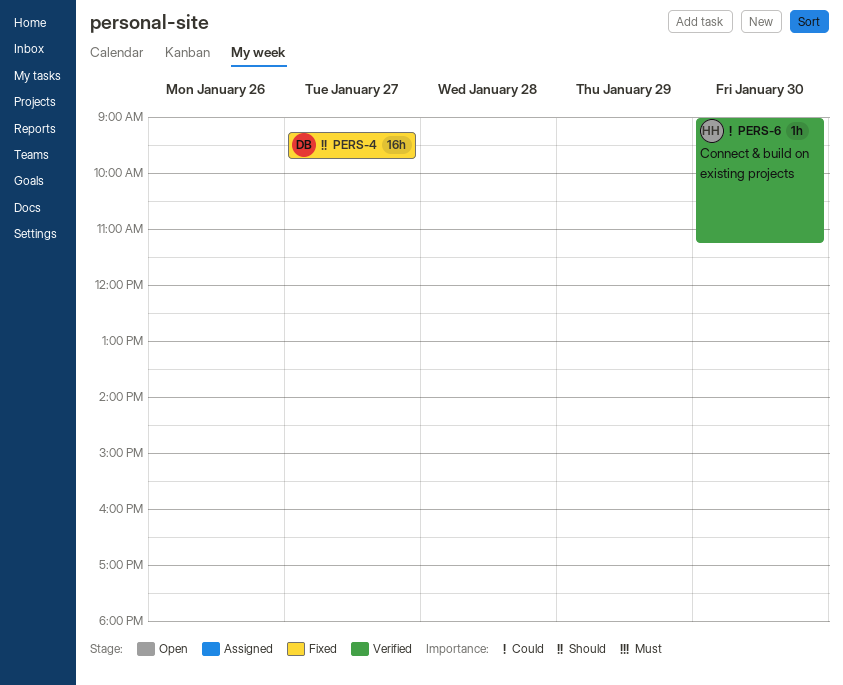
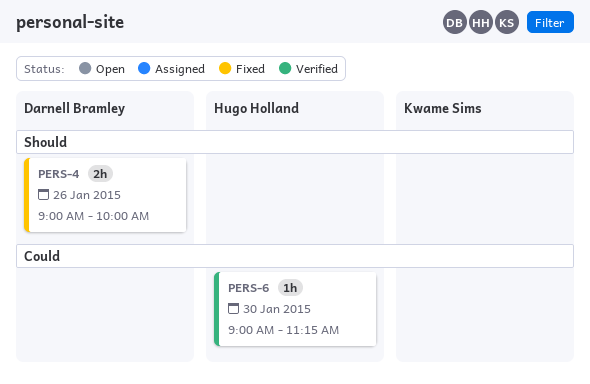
PERS-4, estimate: 16h -> 2h
PERS-4, day: Jan 27 -> Jan 26
PERS-4, begins: 09:15 -> 09:00
PERS-4, ends: 09:45 -> 10:00

